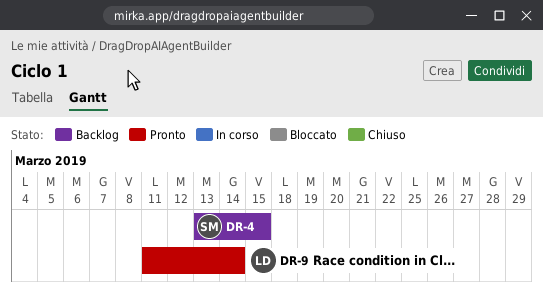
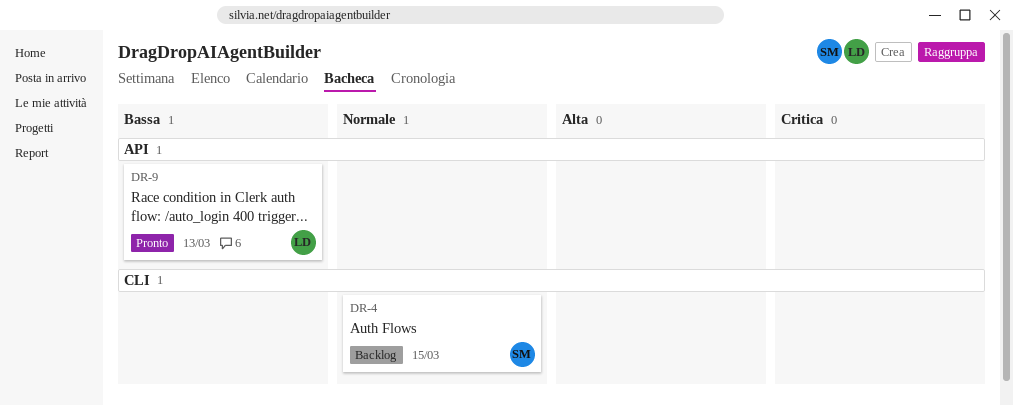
DR-9, due: Mar 14 -> Mar 13

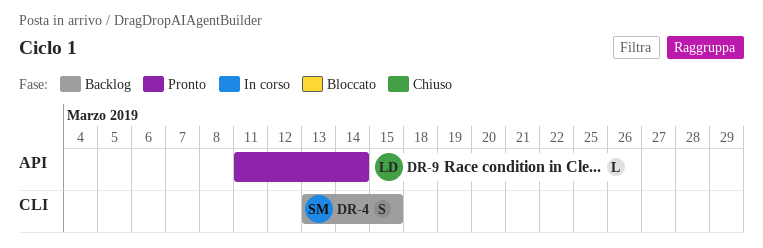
DR-9, due: Mar 13 -> Mar 14

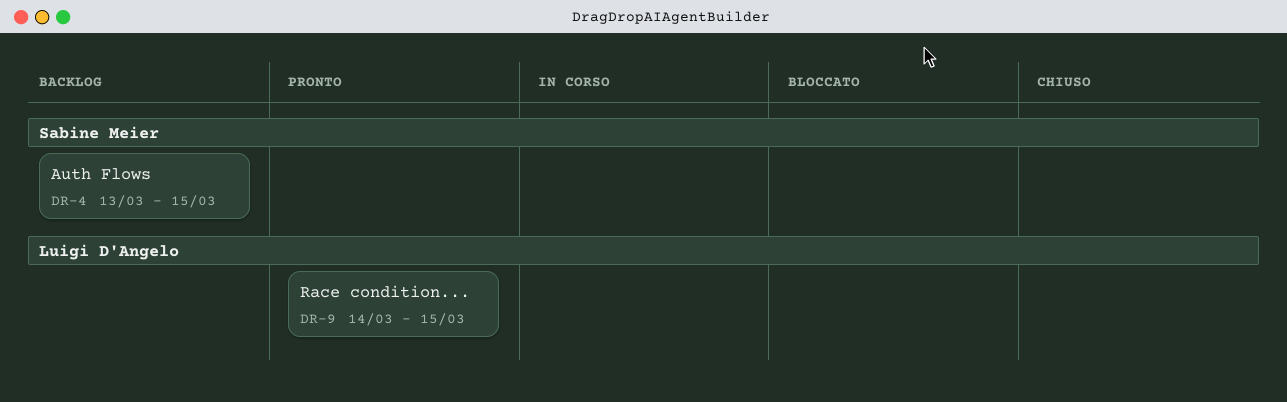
DR-9, start: Mar 11 -> Mar 14
DR-9, due: Mar 14 -> Mar 15

